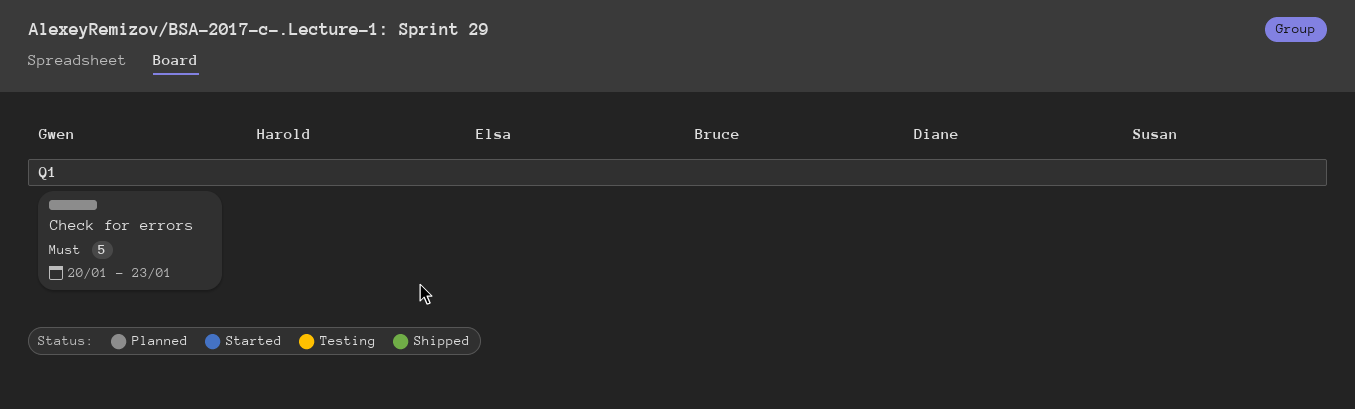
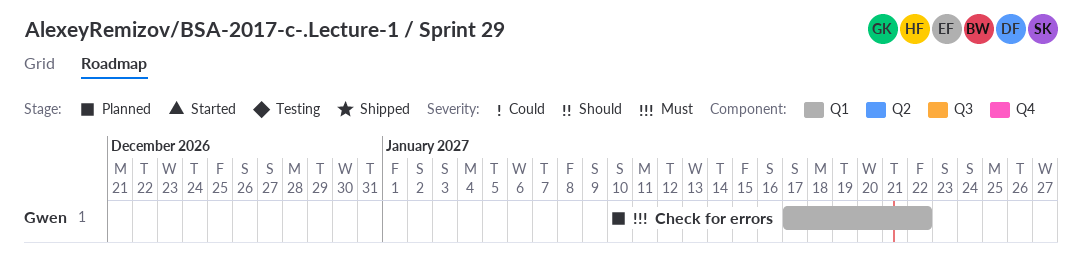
Check for errors, start: Jan 20 -> Jan 17
Check for errors, due: Jan 23 -> Jan 22

